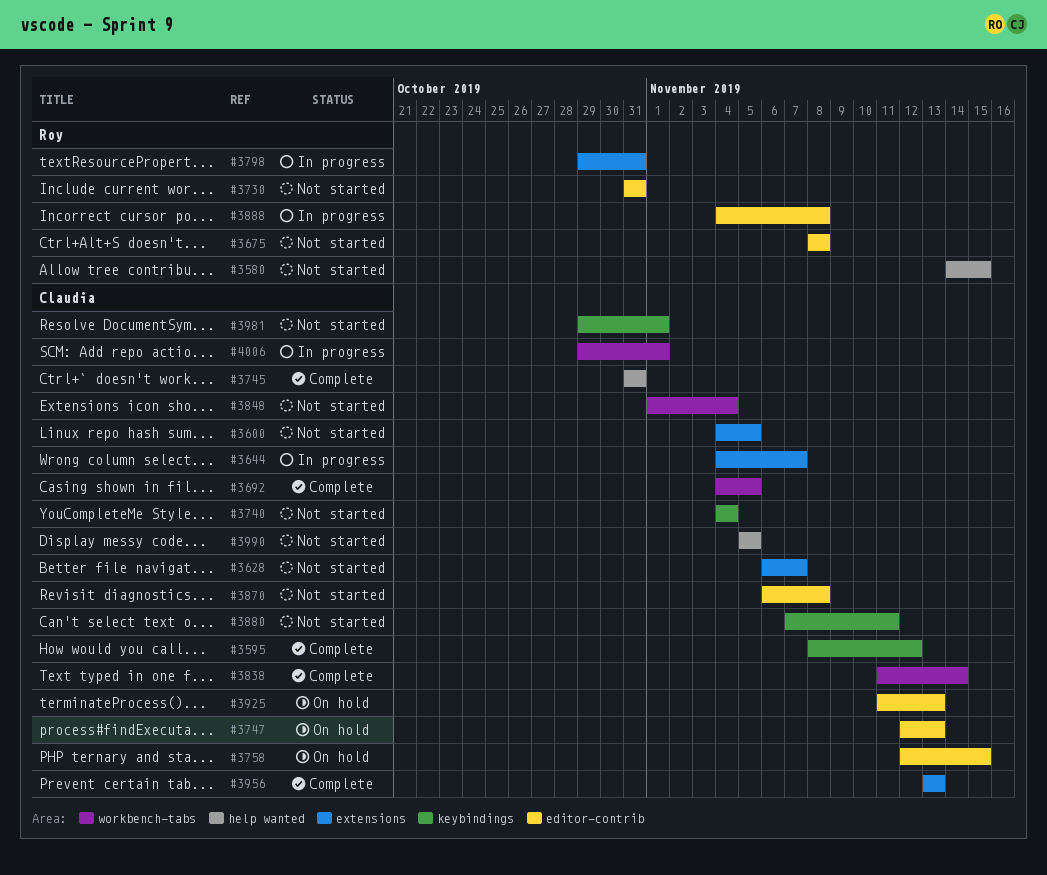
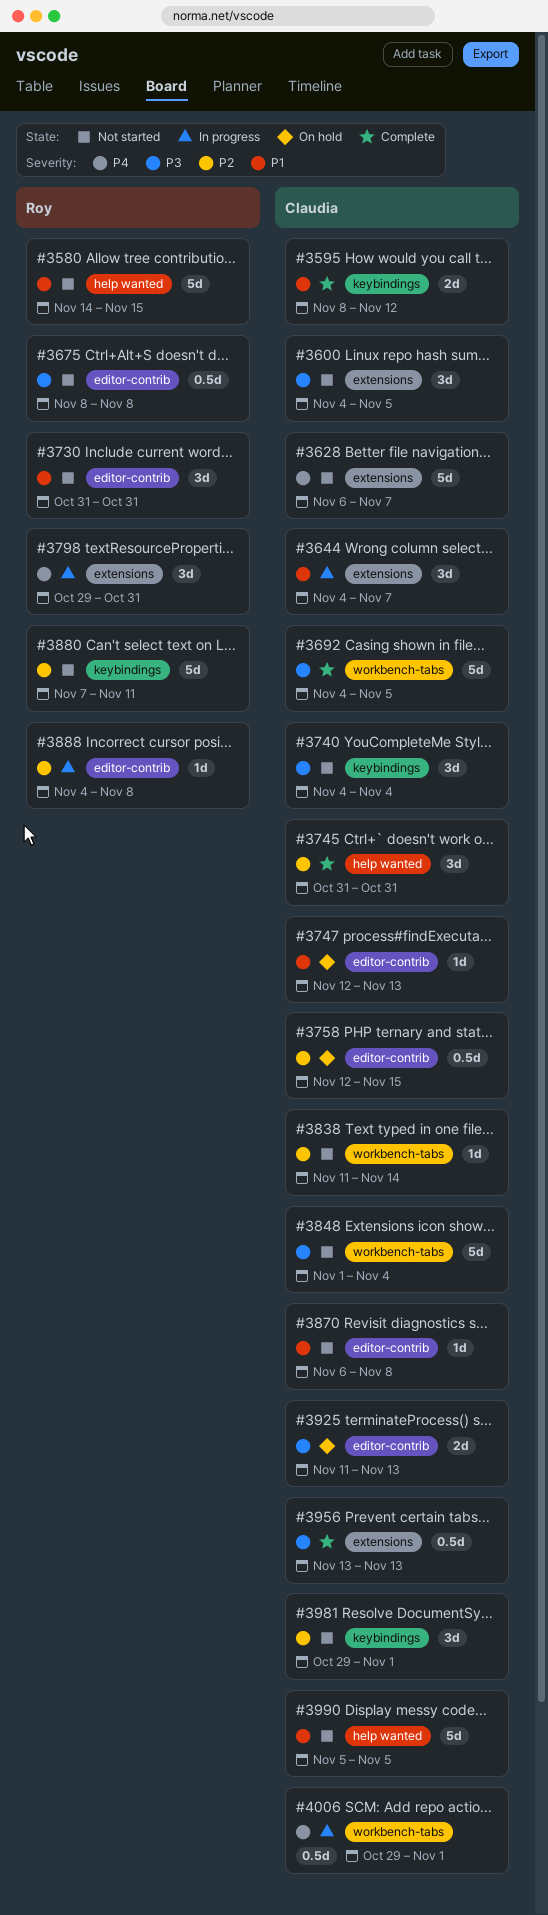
#3838, status: Complete -> Not started
#3880, owner: Claudia -> Roy

